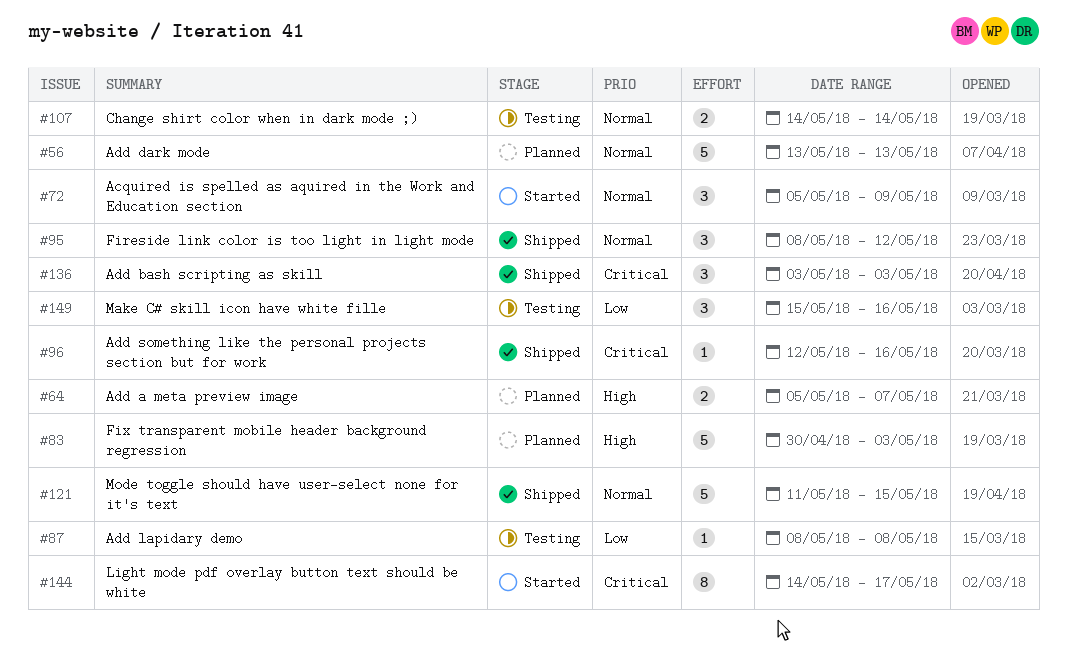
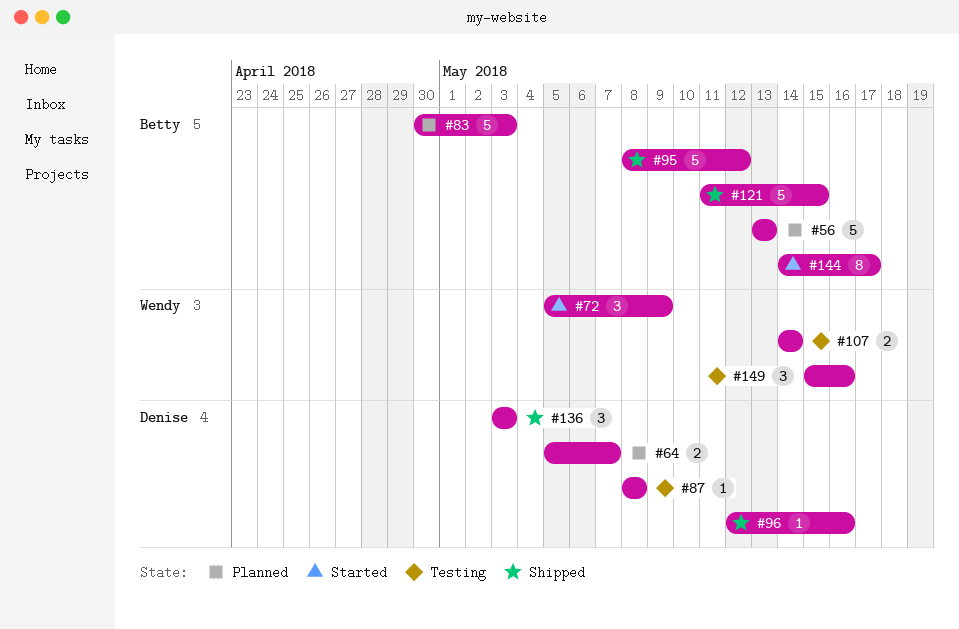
#95, estimate: 3 -> 5

